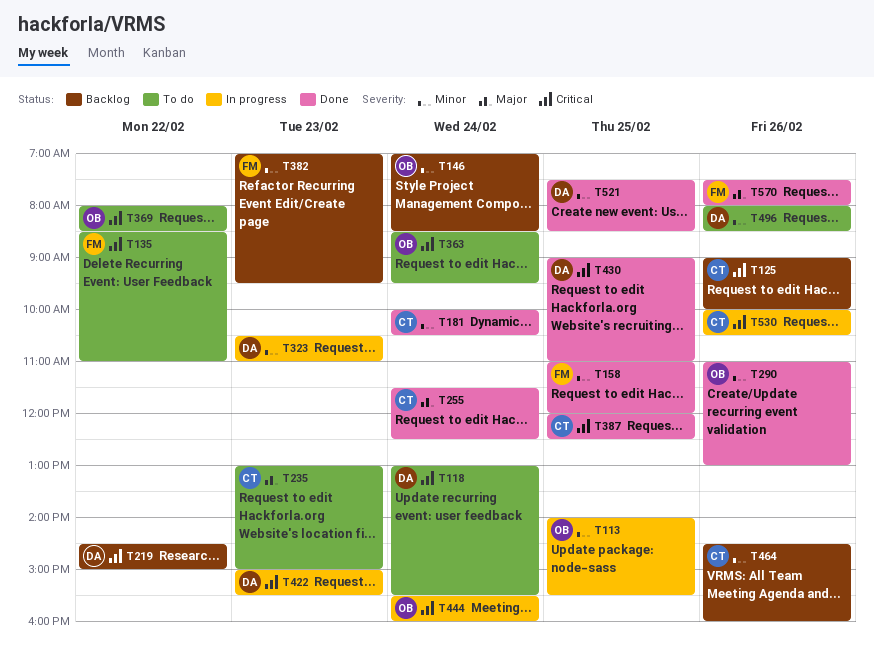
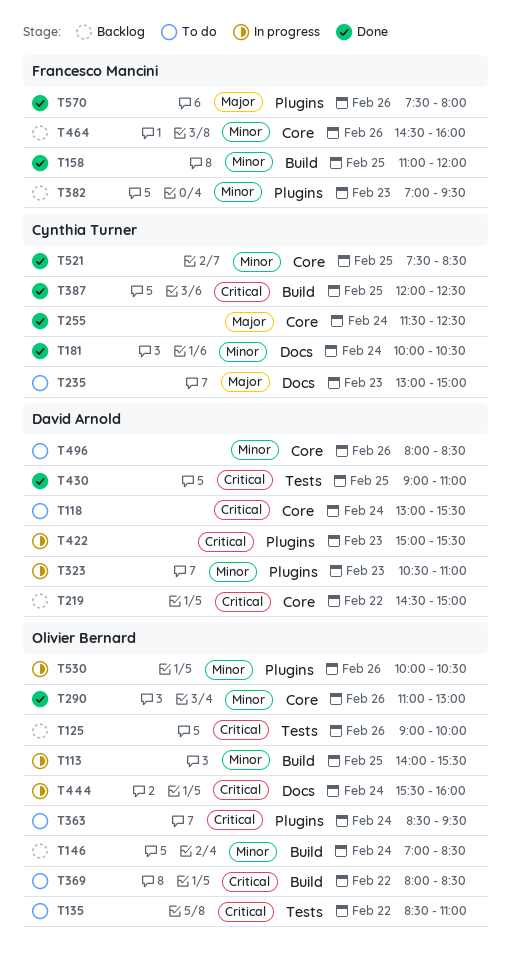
T125, owner: Cynthia Turner -> Olivier Bernard
T135, owner: Francesco Mancini -> Olivier Bernard
T464, owner: Cynthia Turner -> Francesco Mancini
T521, owner: David Arnold -> Cynthia Turner
T530, owner: Cynthia Turner -> Olivier Bernard
T530, priority: Critical -> Minor

